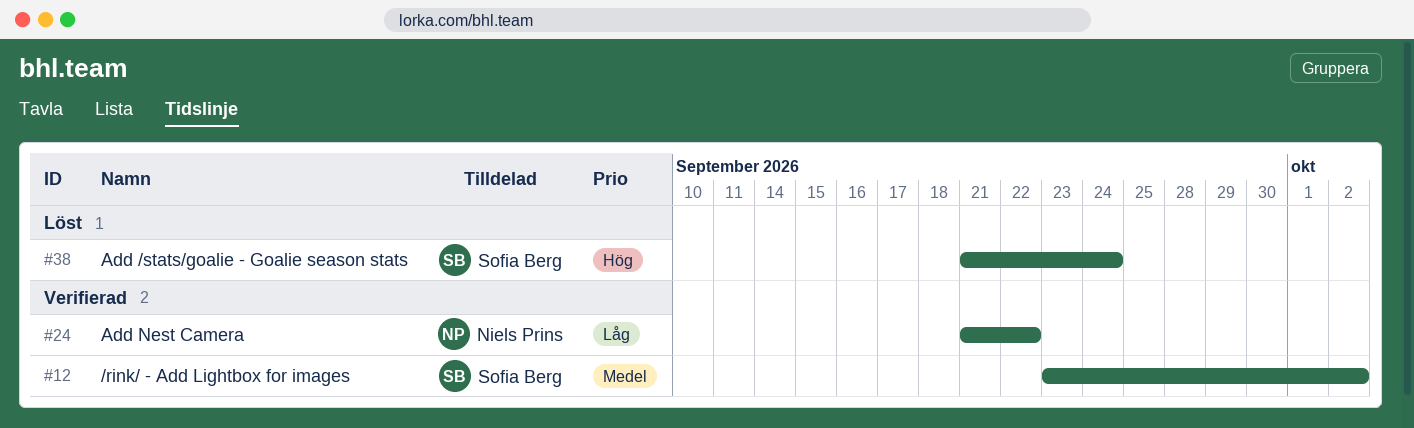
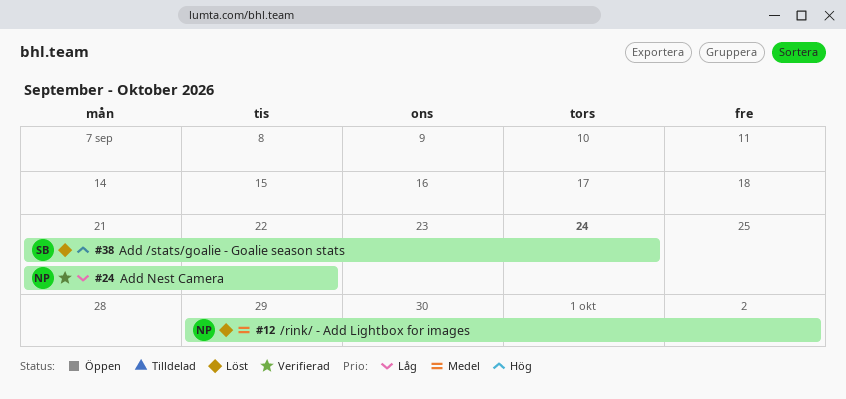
#12, status: Verifierad -> Löst
#12, owner: Sofia Berg -> Niels Prins
#12, start: Sep 23 -> Sep 29

